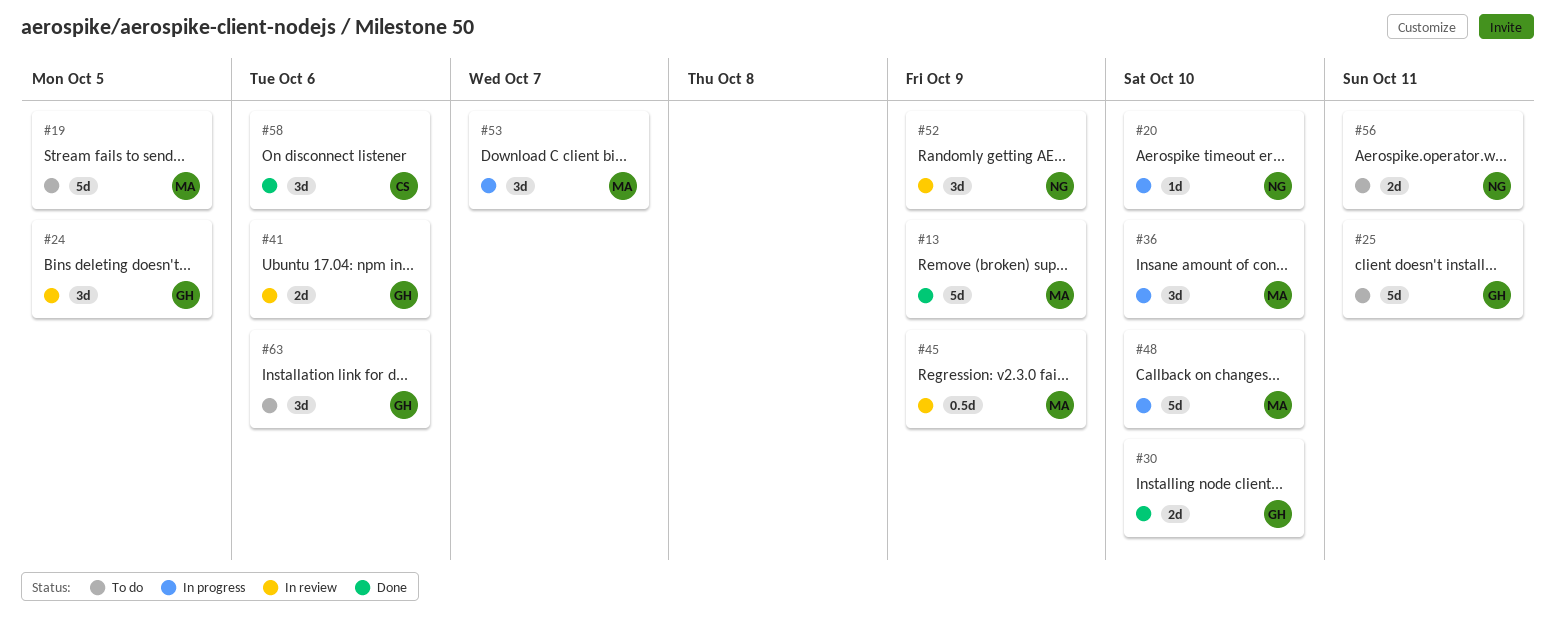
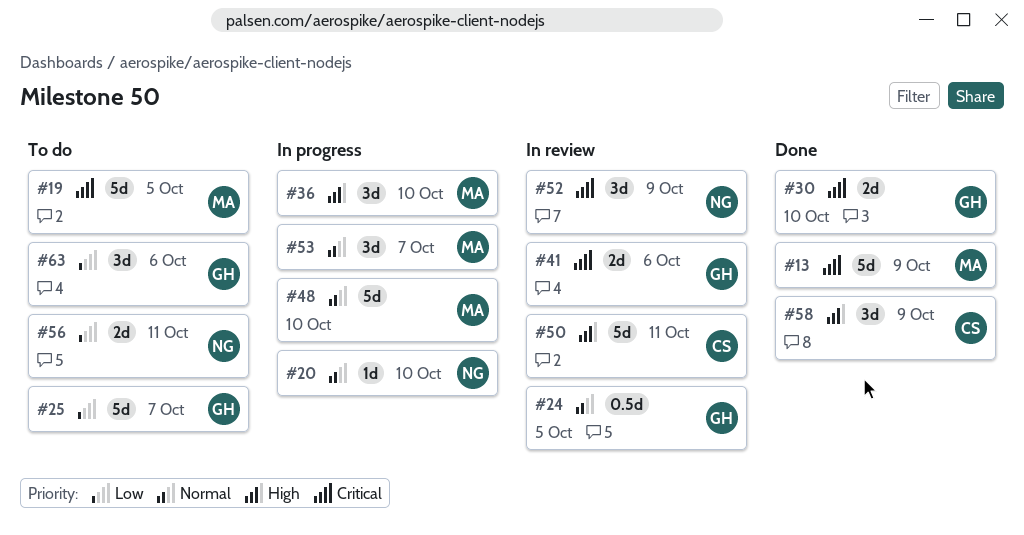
#24, estimate: 3d -> 0.5d
#25, due: Oct 11 -> Oct 7
#45: present -> none
#50: none -> present
#58, due: Oct 6 -> Oct 9

